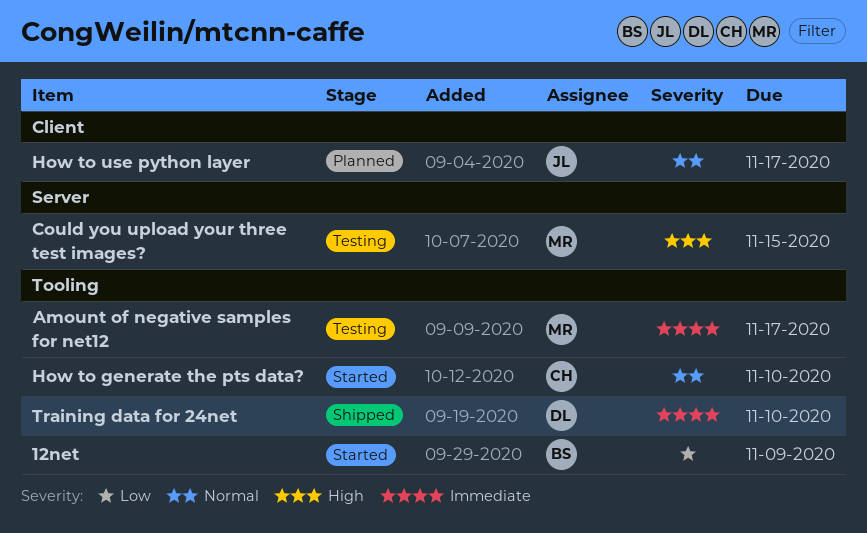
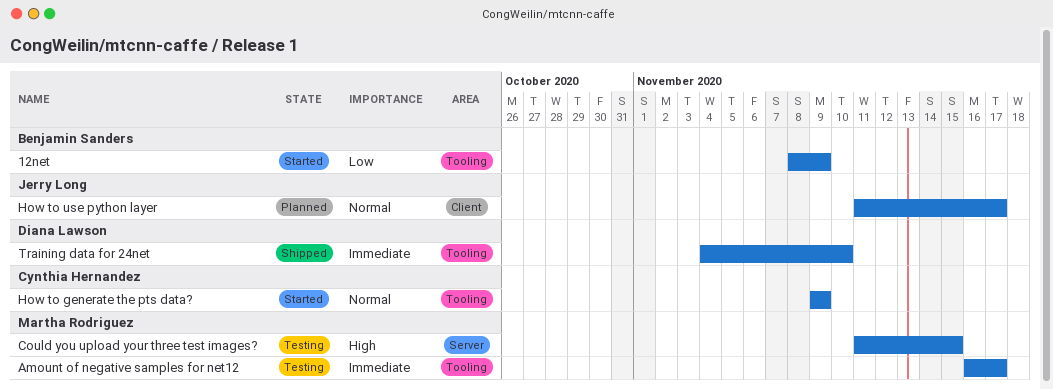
How to generate the pts data?, due: Nov 10 -> Nov 9

